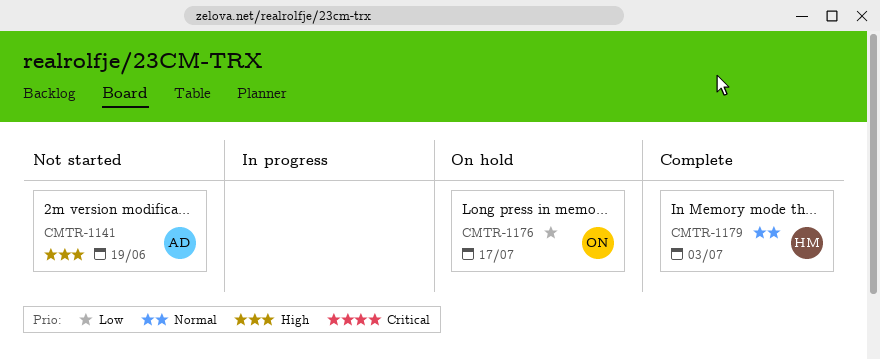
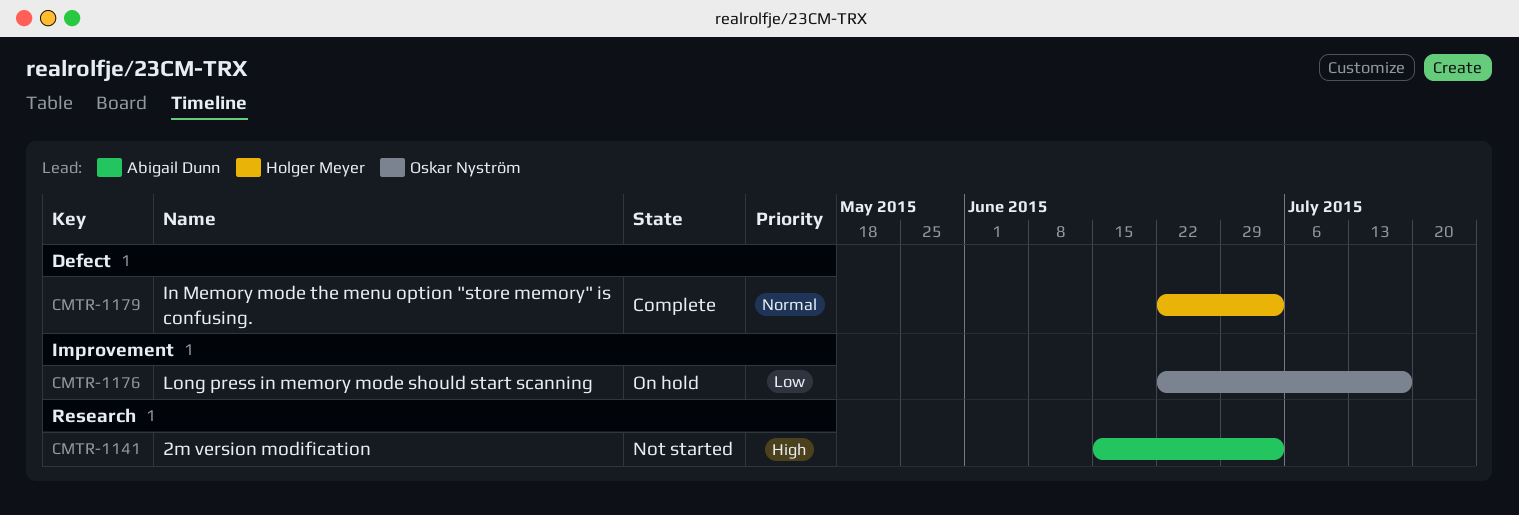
CMTR-1141, due: Jun 19 -> Jul 3

